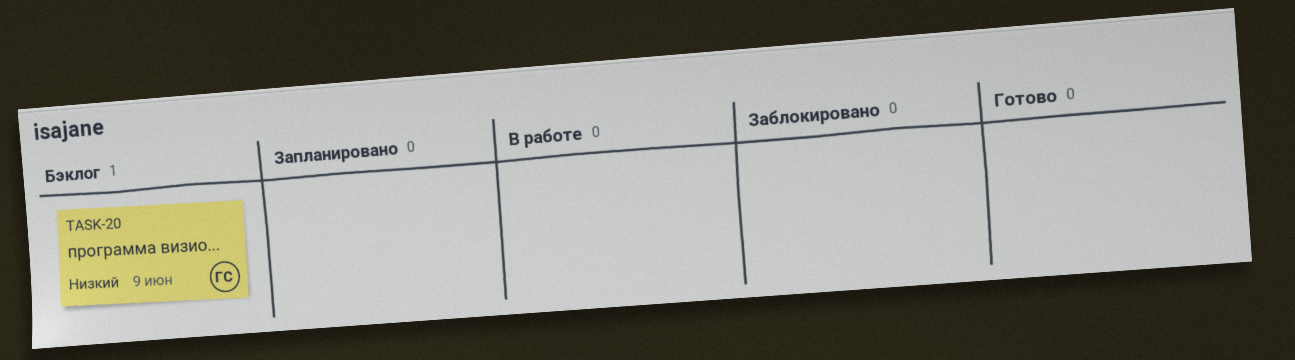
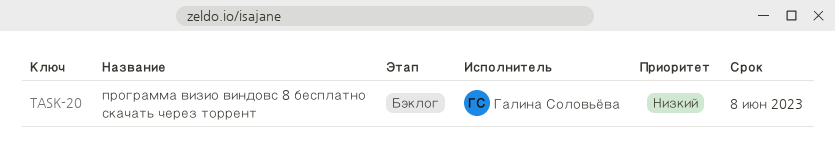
TASK-20, due: Jun 9 -> Jun 8

